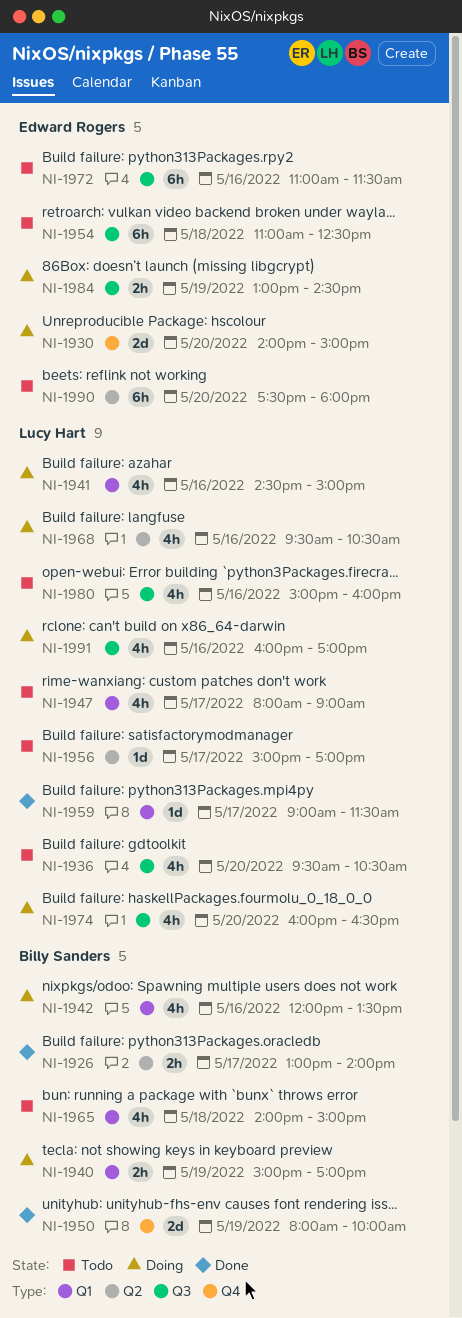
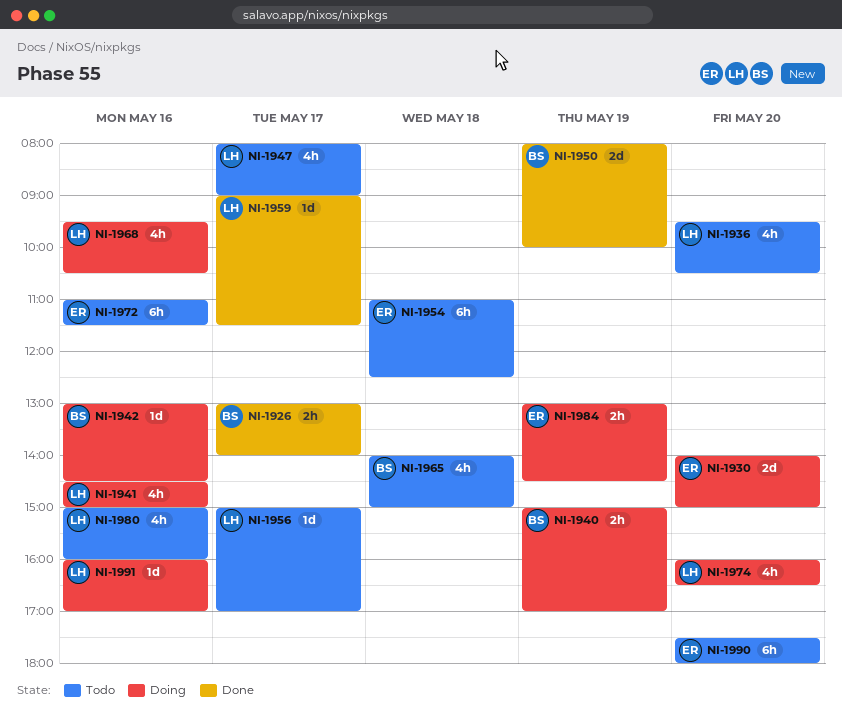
NI-1942, estimate: 4h -> 1d
NI-1942, begins: 12:00 -> 13:00
NI-1942, ends: 13:30 -> 14:30
NI-1991, estimate: 4h -> 1d

